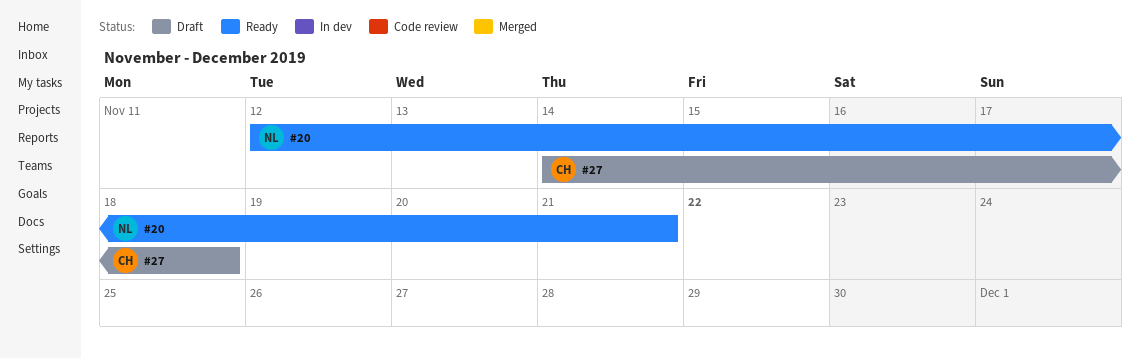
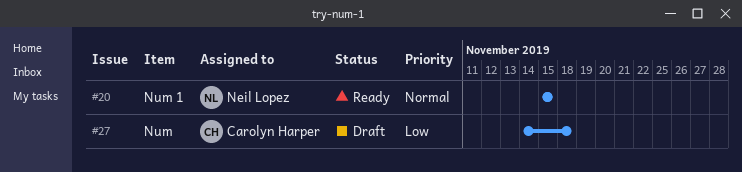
#20, start: Nov 12 -> Nov 15
#20, due: Nov 21 -> Nov 15

